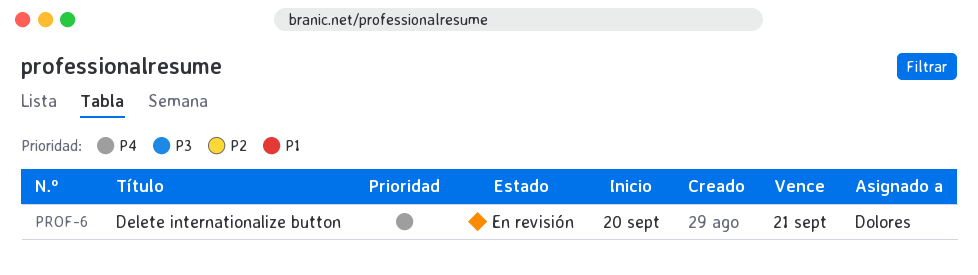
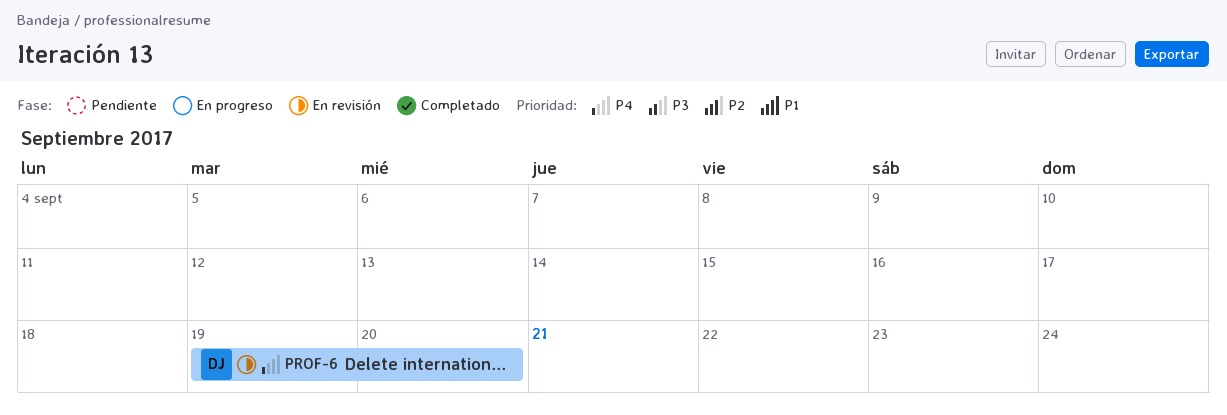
PROF-6, start: Sep 20 -> Sep 19
PROF-6, due: Sep 21 -> Sep 20

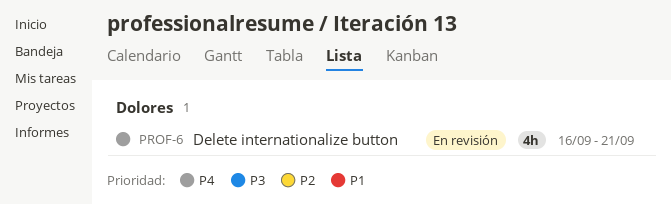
PROF-6, start: Sep 19 -> Sep 16
PROF-6, due: Sep 20 -> Sep 21

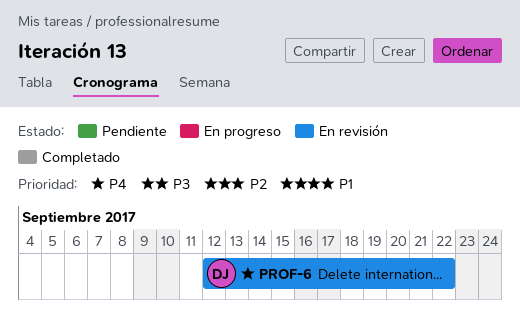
PROF-6, start: Sep 16 -> Sep 12
PROF-6, due: Sep 21 -> Sep 22

